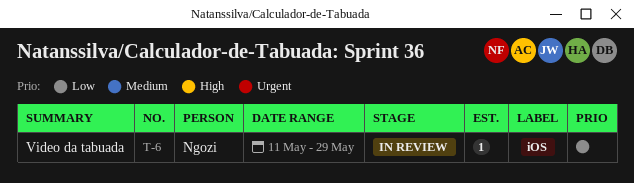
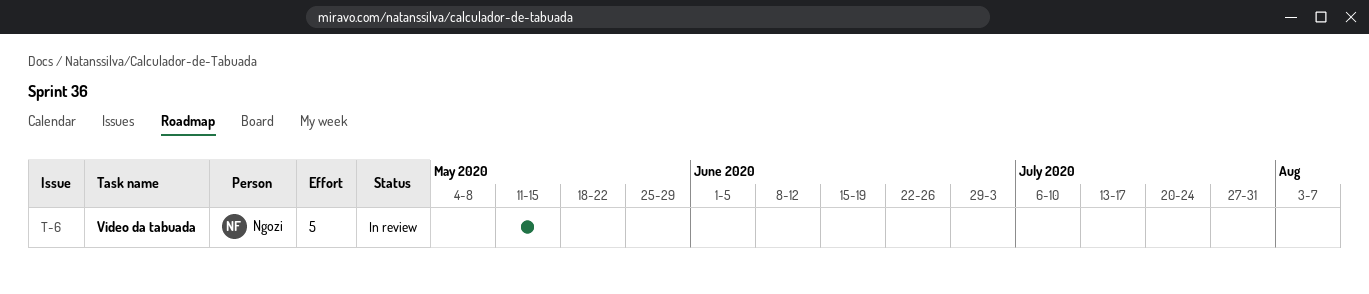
T-6, estimate: 1 -> 5
T-6, due: May 29 -> May 15

